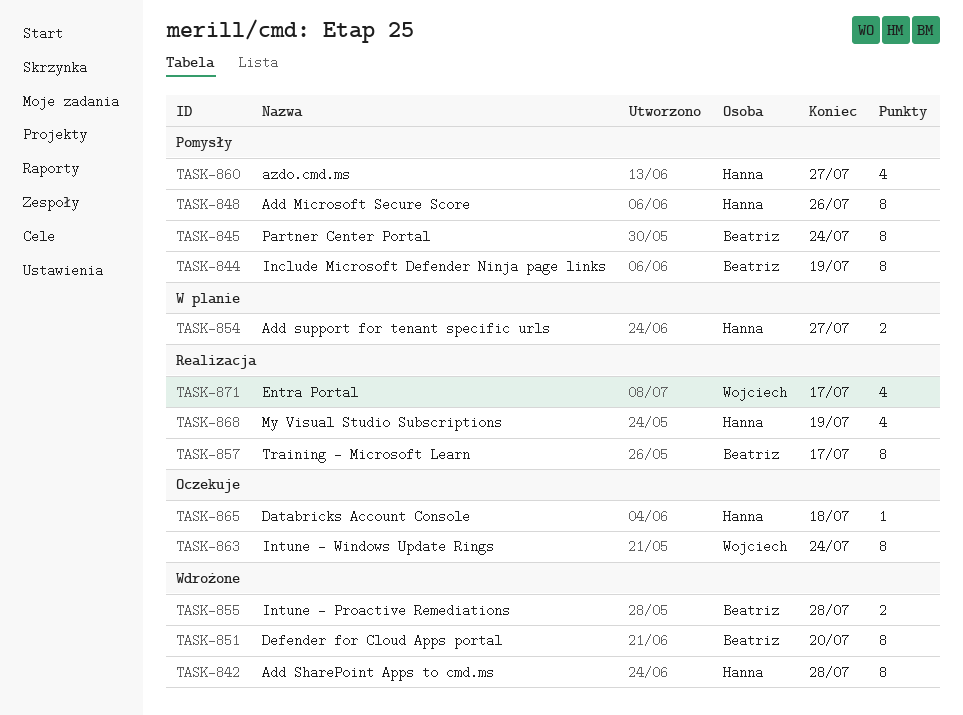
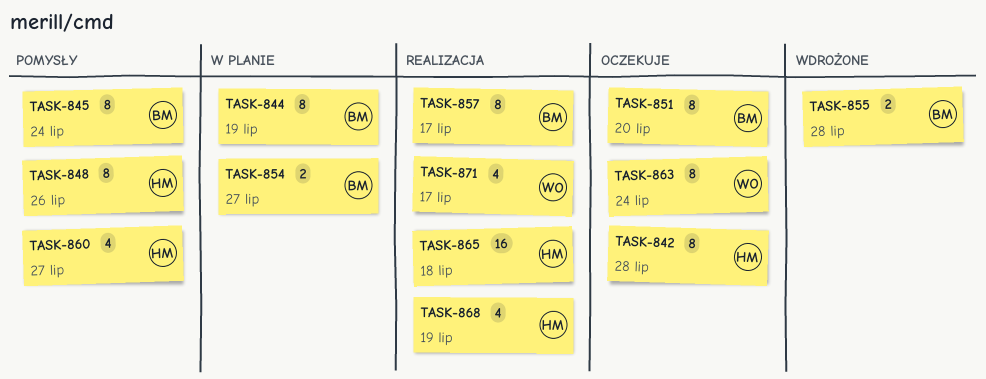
TASK-842, status: Wdrożone -> Oczekuje
TASK-844, status: Pomysły -> W planie
TASK-851, status: Wdrożone -> Oczekuje
TASK-854, owner: Hanna -> Beatriz
TASK-865, status: Oczekuje -> Realizacja
TASK-865, estimate: 1 -> 16

